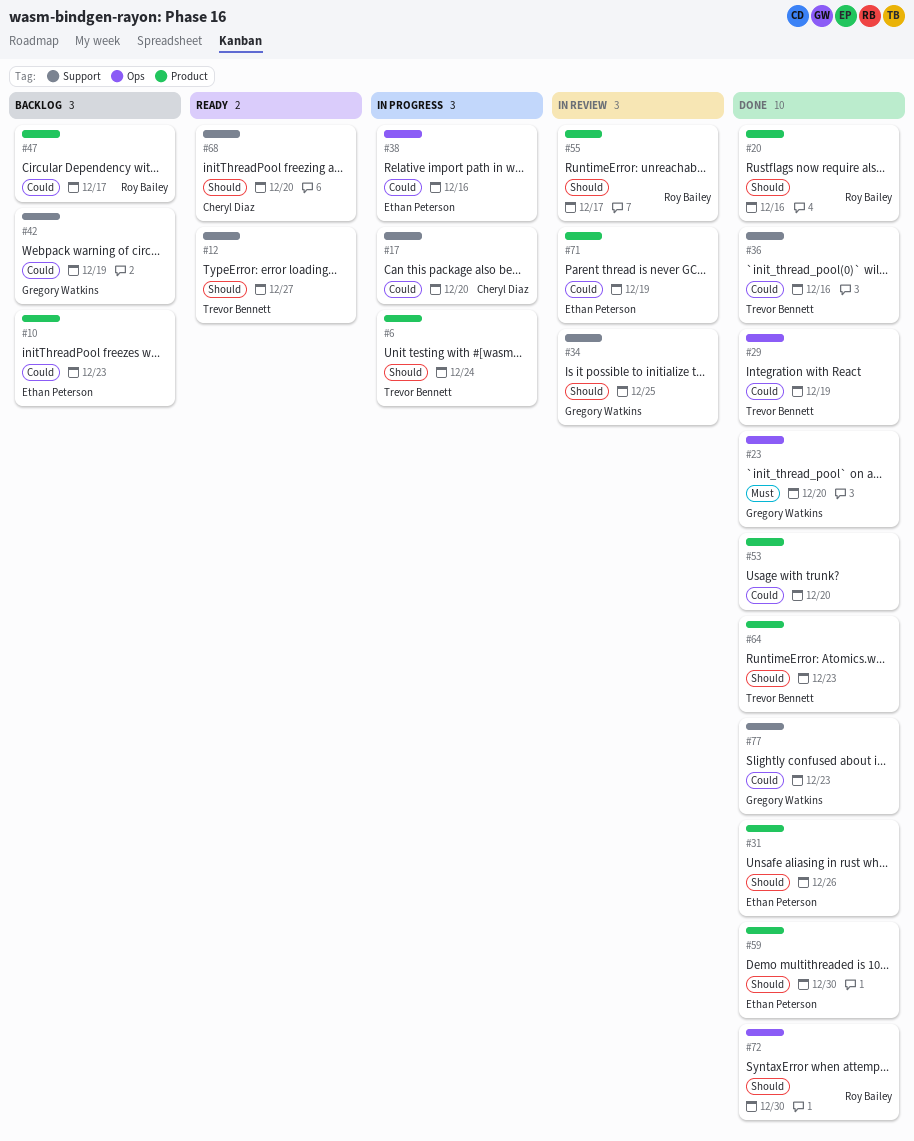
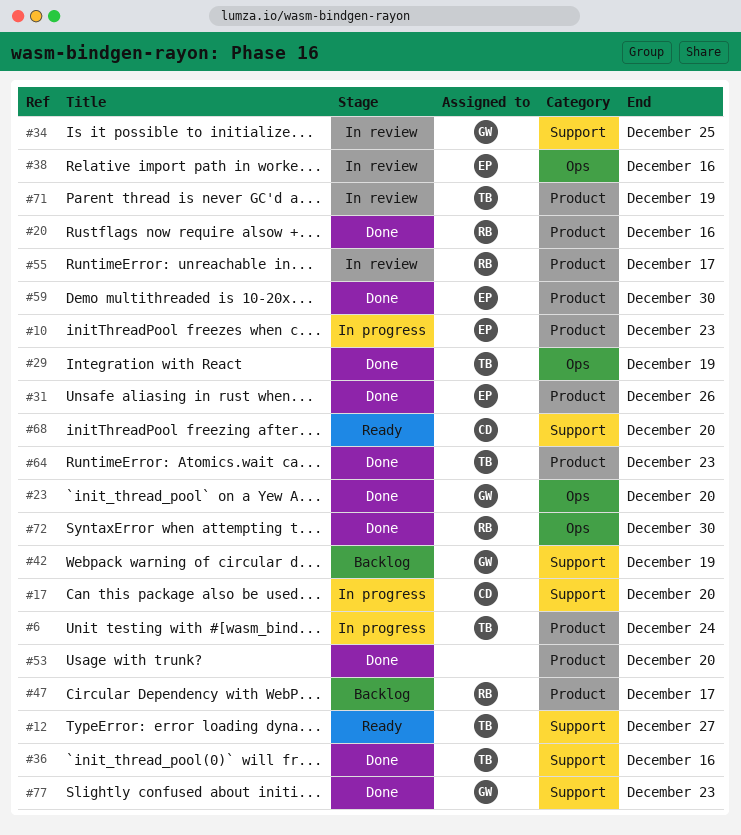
#10, status: Backlog -> In progress
#38, status: In progress -> In review
#71, owner: Ethan Peterson -> Trevor Bennett

